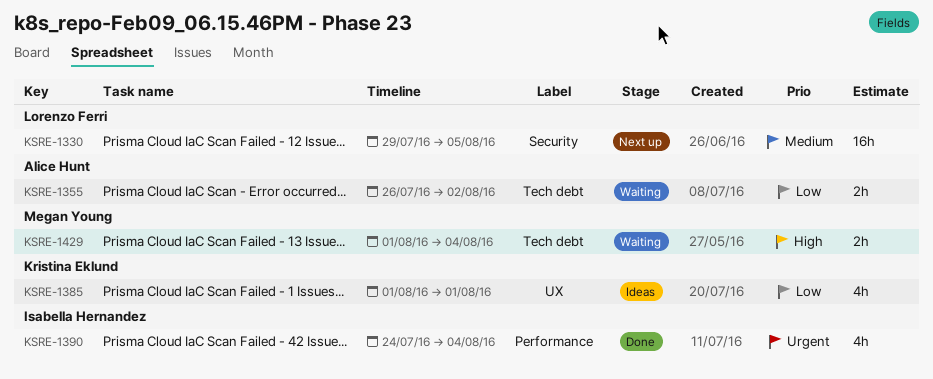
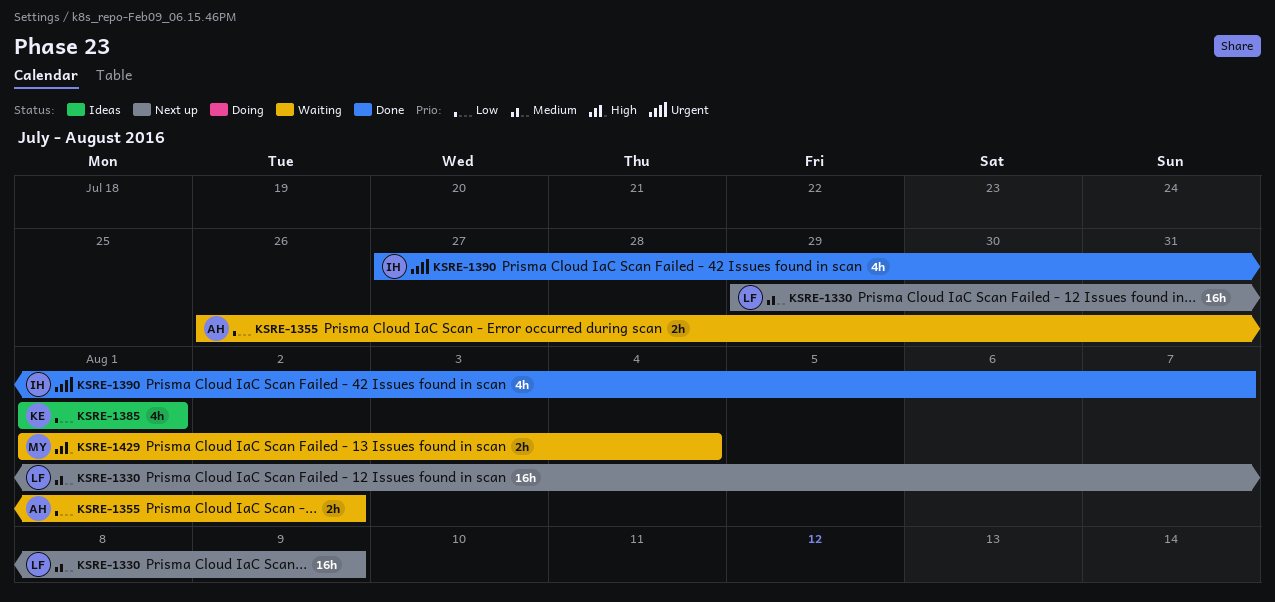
KSRE-1330, due: Aug 5 -> Aug 9
KSRE-1390, start: Jul 24 -> Jul 27
KSRE-1390, due: Aug 4 -> Aug 7

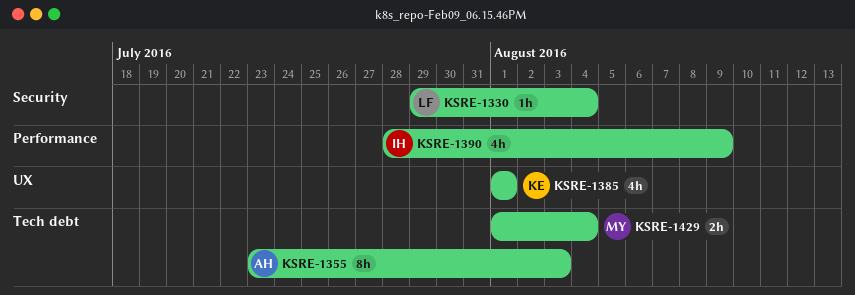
KSRE-1330, estimate: 16h -> 1h
KSRE-1330, due: Aug 9 -> Aug 4
KSRE-1355, estimate: 2h -> 8h
KSRE-1355, start: Jul 26 -> Jul 23
KSRE-1355, due: Aug 2 -> Aug 3
KSRE-1390, start: Jul 27 -> Jul 28
KSRE-1390, due: Aug 7 -> Aug 9

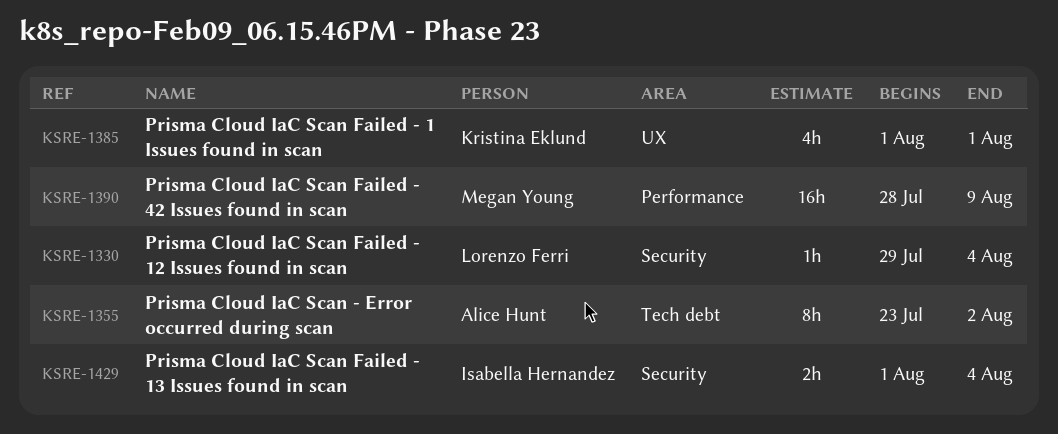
KSRE-1355, due: Aug 3 -> Aug 2
KSRE-1390, owner: Isabella Hernandez -> Megan Young
KSRE-1390, estimate: 4h -> 16h
KSRE-1429, owner: Megan Young -> Isabella Hernandez
KSRE-1429, label: Tech debt -> Security

